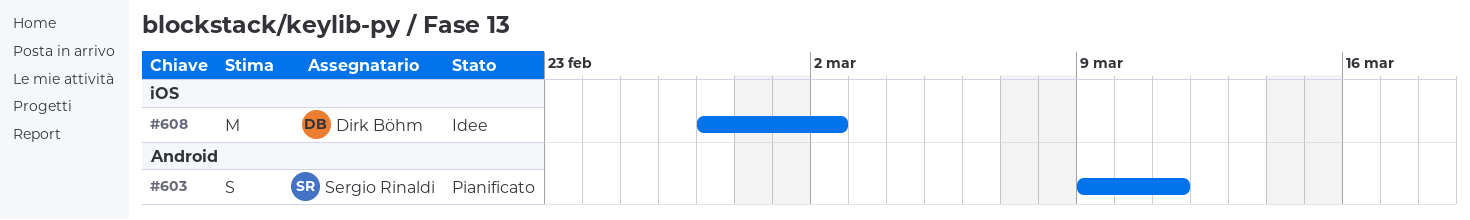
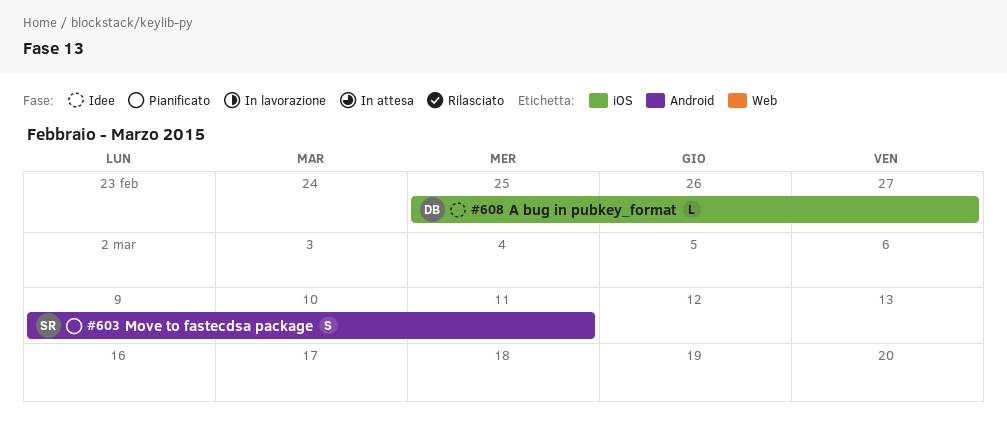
#608, estimate: M -> L
#608, start: Feb 27 -> Feb 25
#608, due: Mar 2 -> Feb 27

